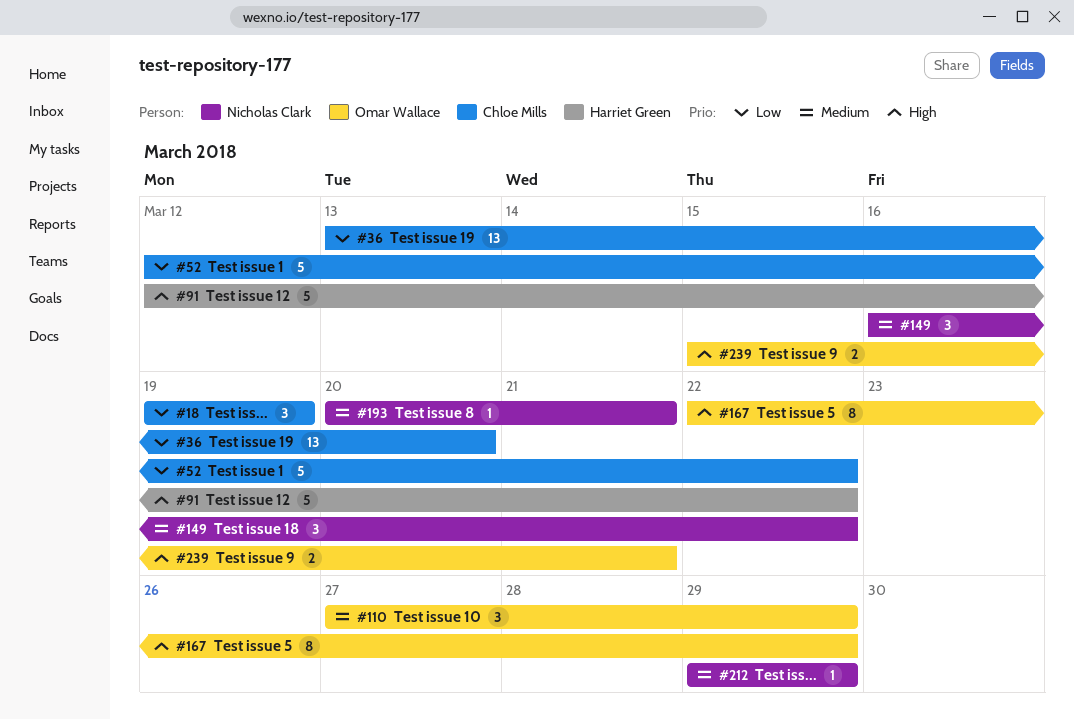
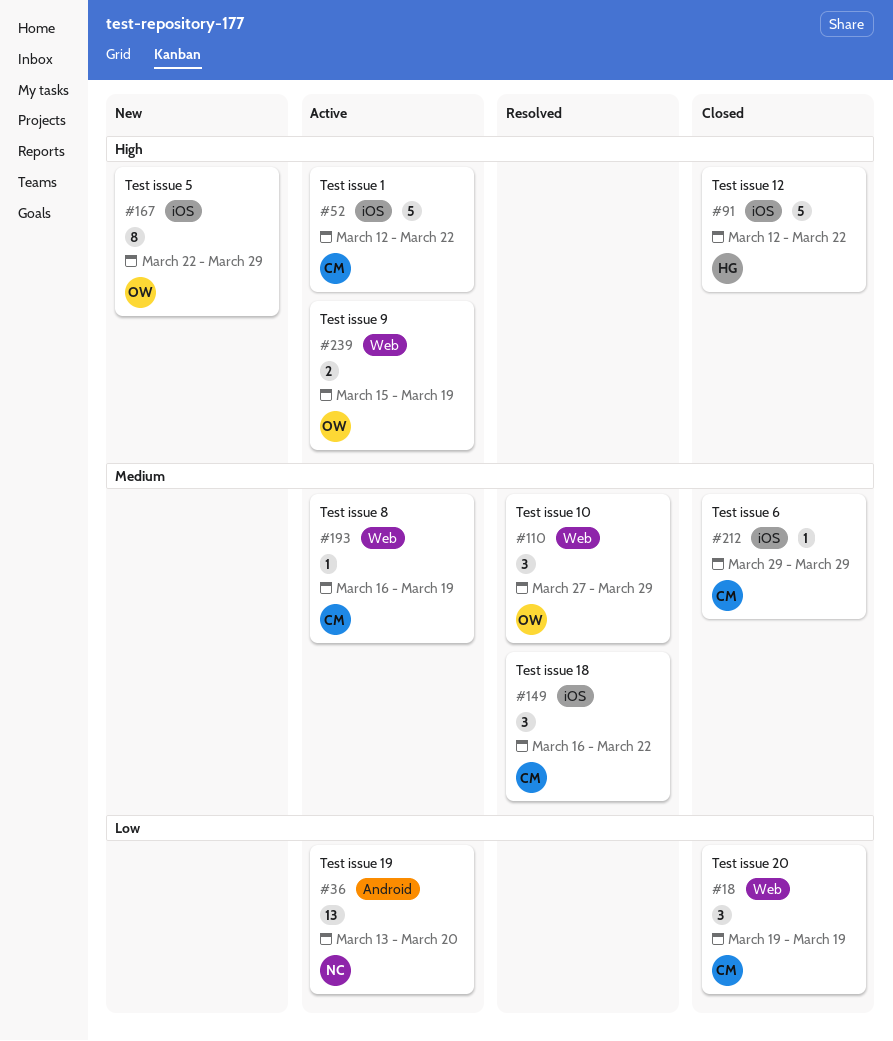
#36, owner: Chloe Mills -> Nicholas Clark
#52, priority: Low -> High
#149, owner: Nicholas Clark -> Chloe Mills
#193, owner: Nicholas Clark -> Chloe Mills
#193, start: Mar 20 -> Mar 16
#193, due: Mar 21 -> Mar 19
#212, owner: Nicholas Clark -> Chloe Mills
#239, due: Mar 21 -> Mar 19

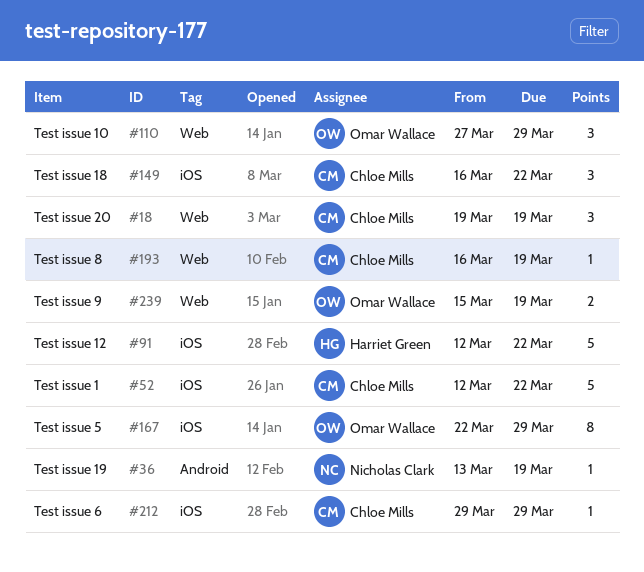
#36, estimate: 13 -> 1
#36, due: Mar 20 -> Mar 19

